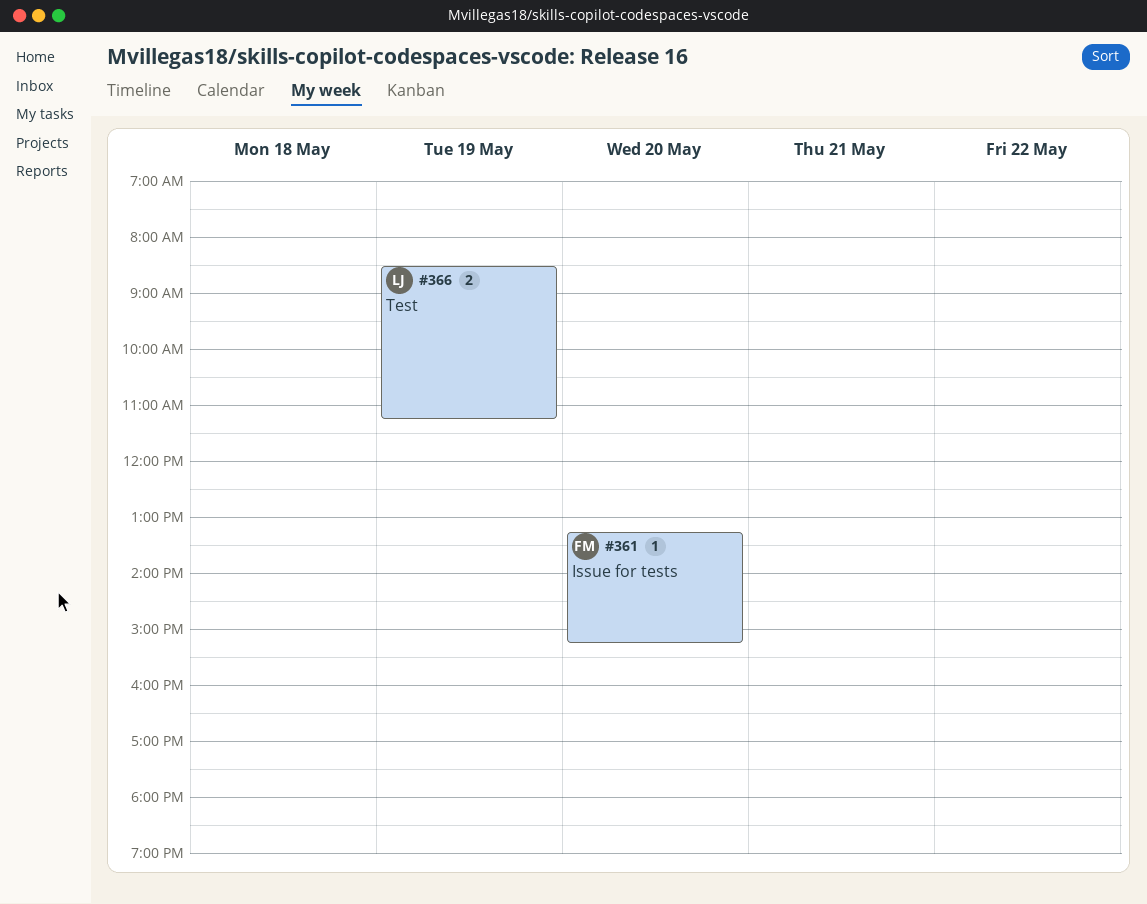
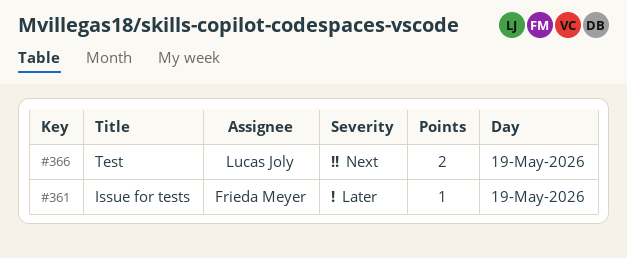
#361, day: May 20 -> May 19

